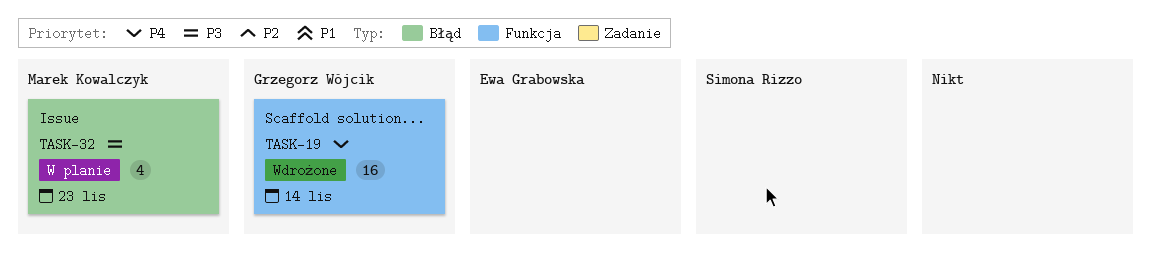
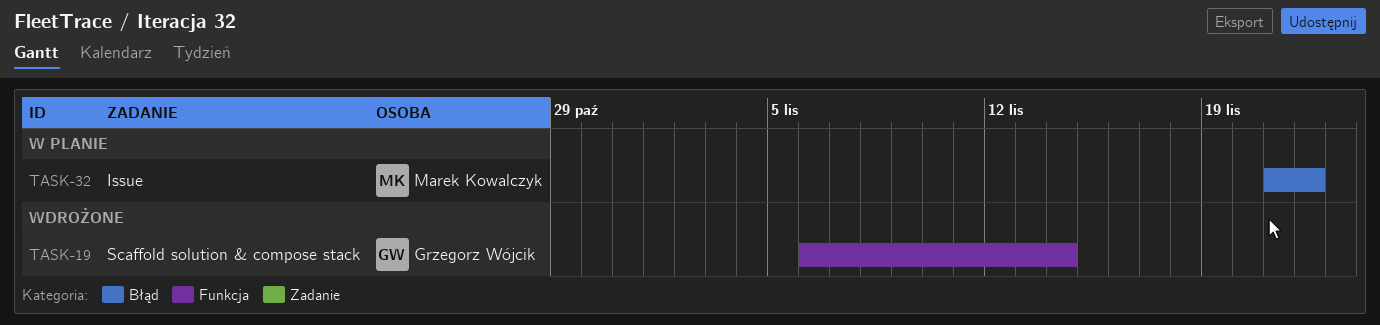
TASK-32, due: Nov 23 -> Nov 22

